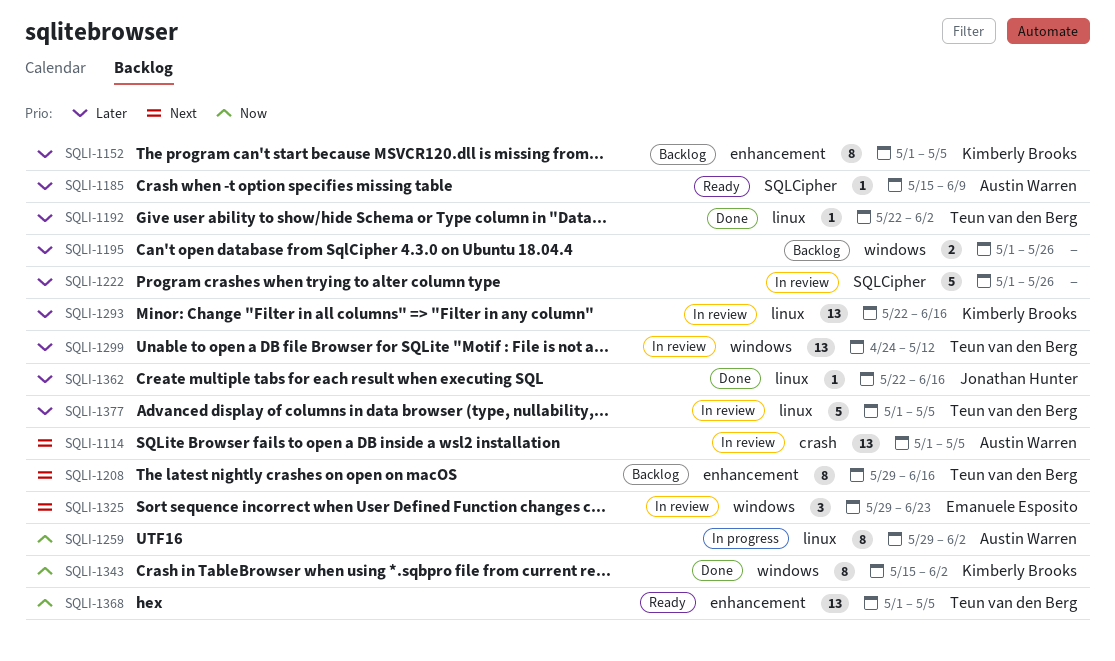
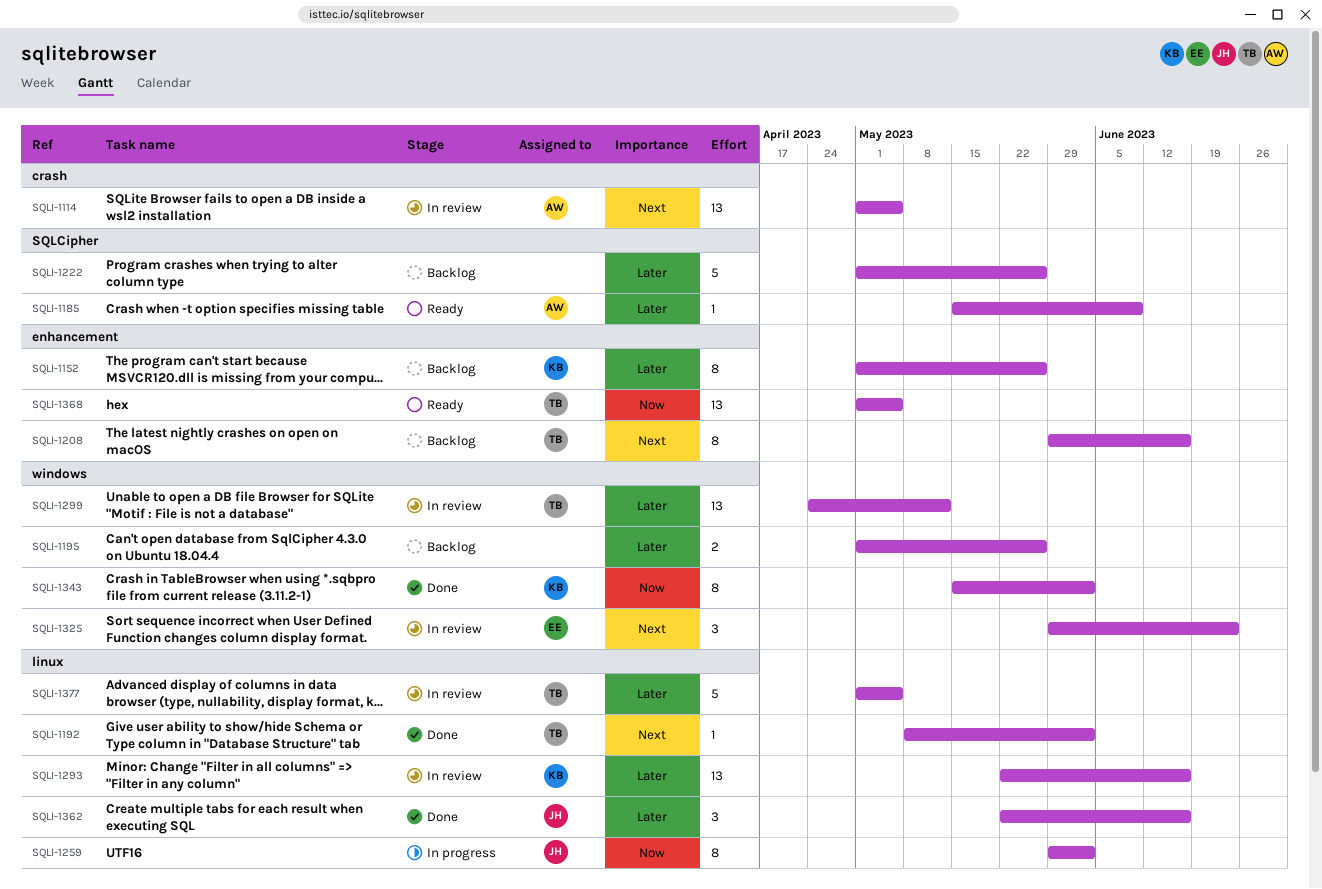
SQLI-1152, due: May 5 -> May 26
SQLI-1192, priority: Later -> Next
SQLI-1192, start: May 22 -> May 8
SQLI-1222, status: In review -> Backlog
SQLI-1259, owner: Austin Warren -> Jonathan Hunter
SQLI-1362, estimate: 1 -> 3

